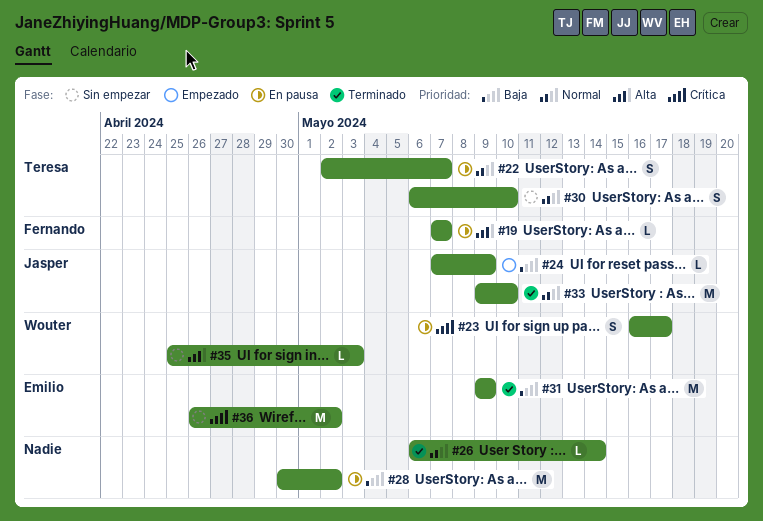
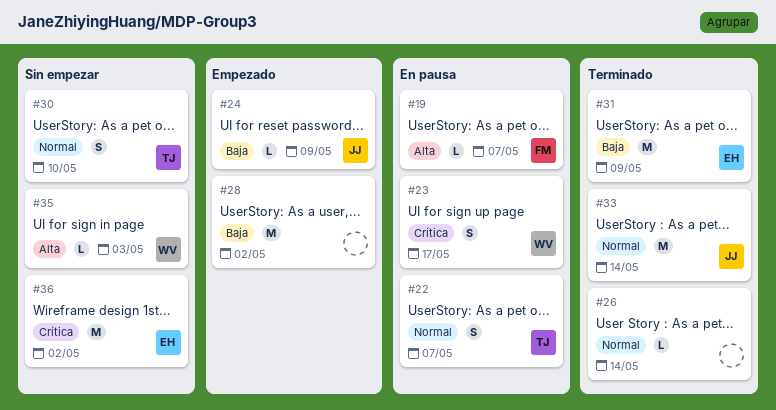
#28, status: En pausa -> Empezado
#33, due: May 10 -> May 14

